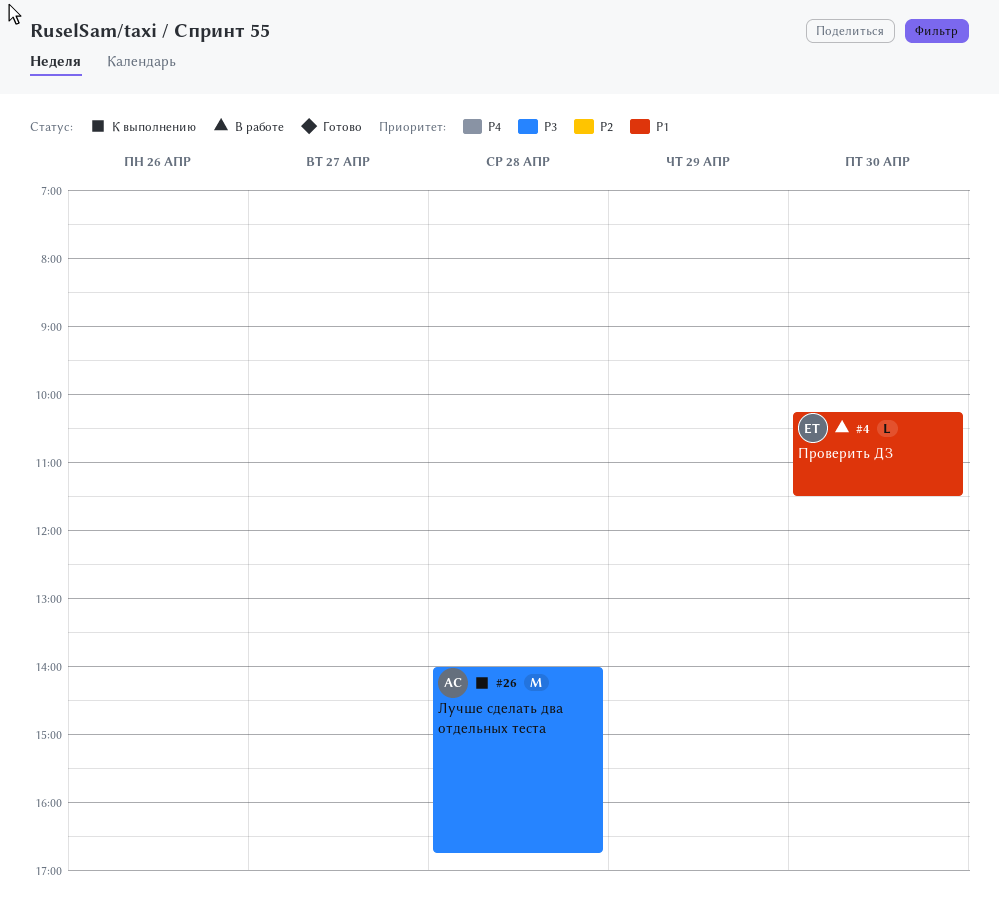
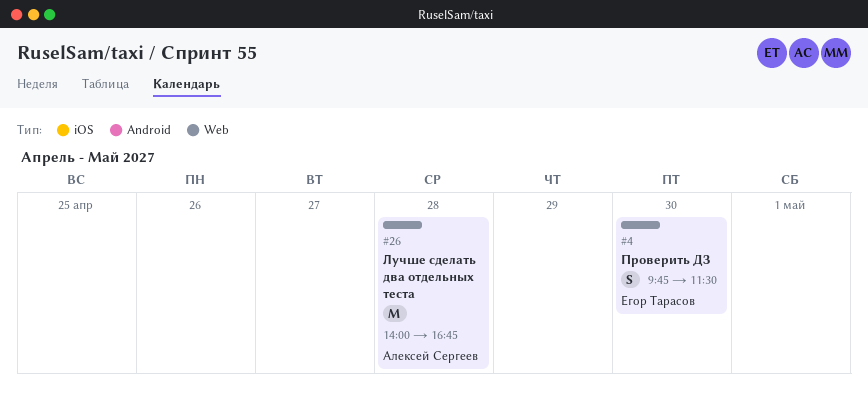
#4, estimate: L -> S
#4, begins: 10:15 -> 09:45

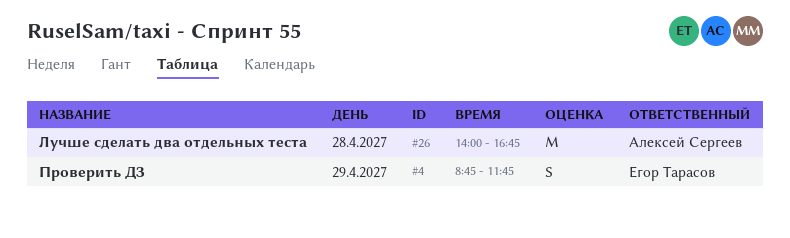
#4, day: Apr 30 -> Apr 29
#4, begins: 09:45 -> 08:45
#4, ends: 11:30 -> 11:45

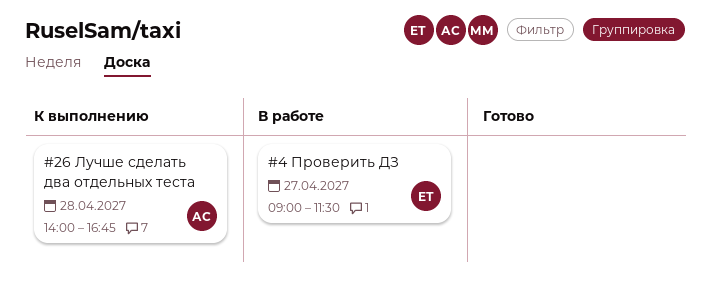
#4, day: Apr 29 -> Apr 27
#4, begins: 08:45 -> 09:00
#4, ends: 11:45 -> 11:30

